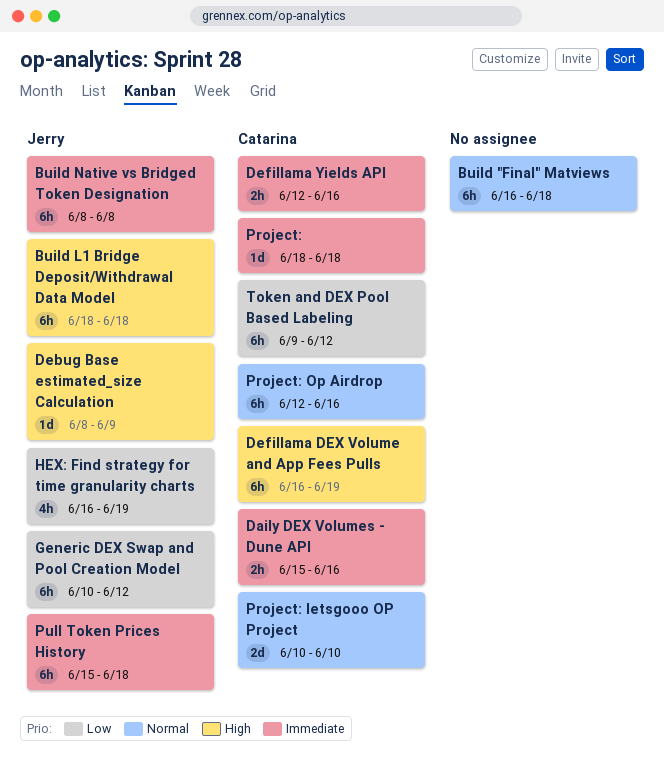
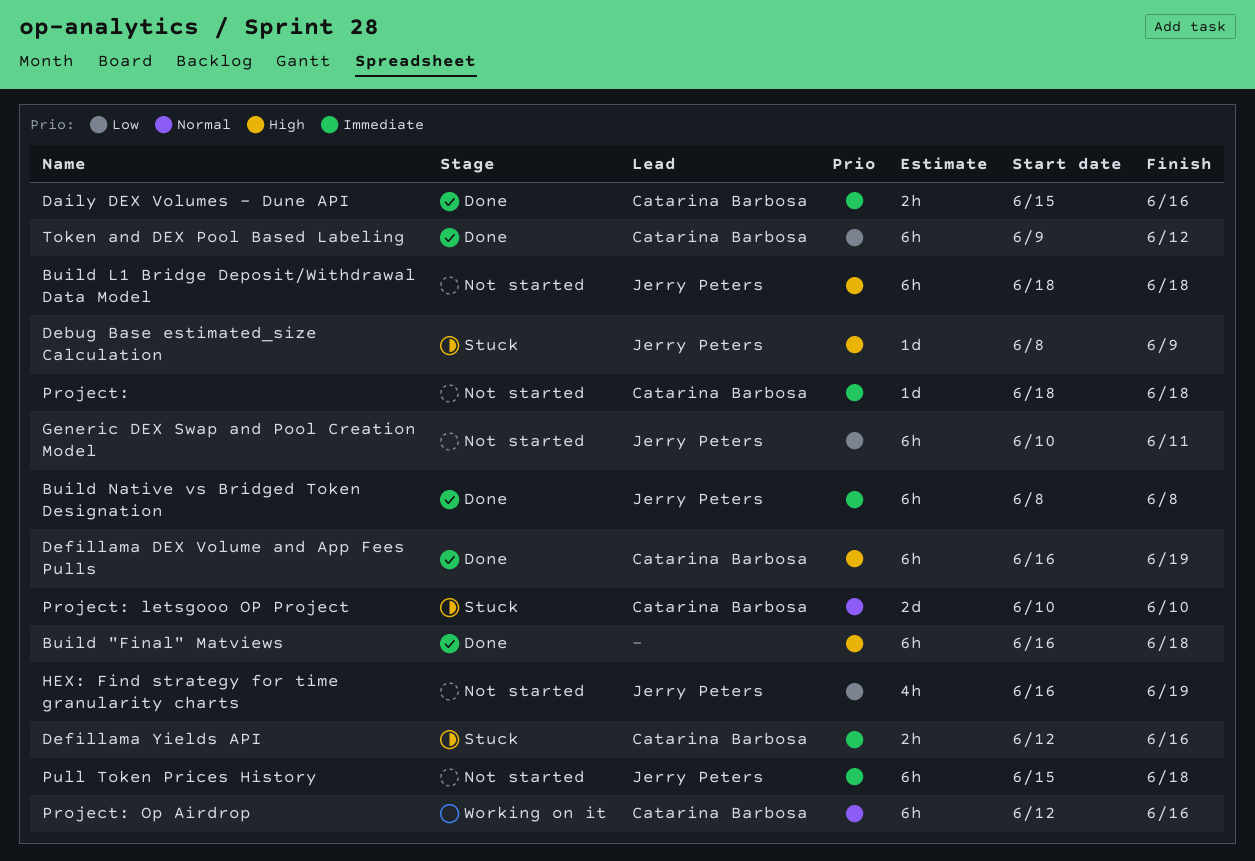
Build "Final" Matviews, priority: Normal -> High
Generic DEX Swap and Pool Creation Model, due: Jun 12 -> Jun 11

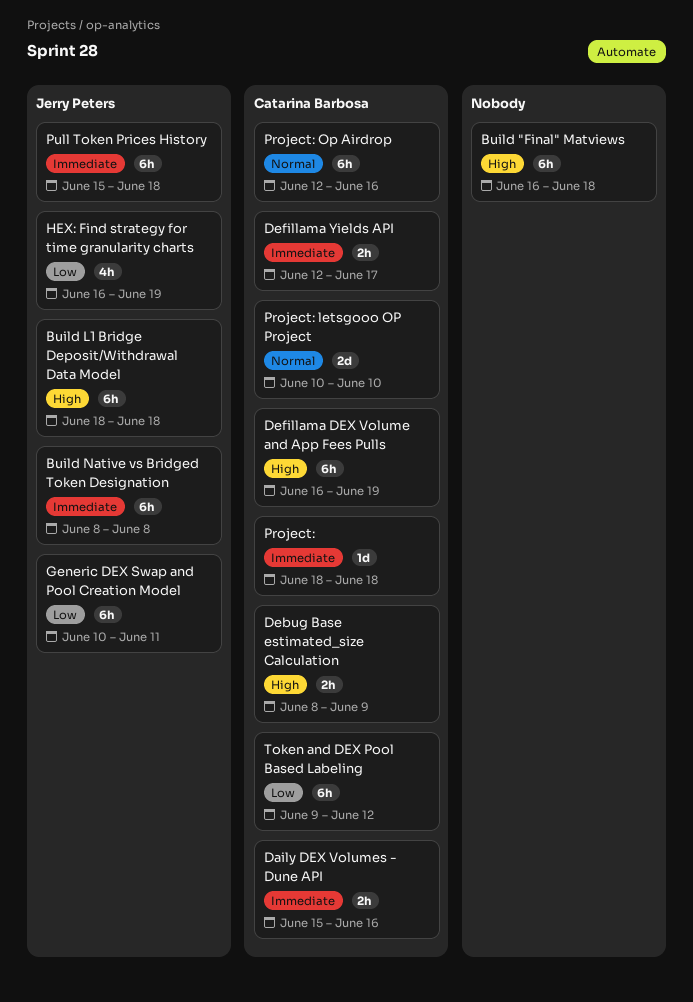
Debug Base estimated_size Calculation, owner: Jerry Peters -> Catarina Barbosa
Debug Base estimated_size Calculation, estimate: 1d -> 2h
Defillama Yields API, due: Jun 16 -> Jun 17

